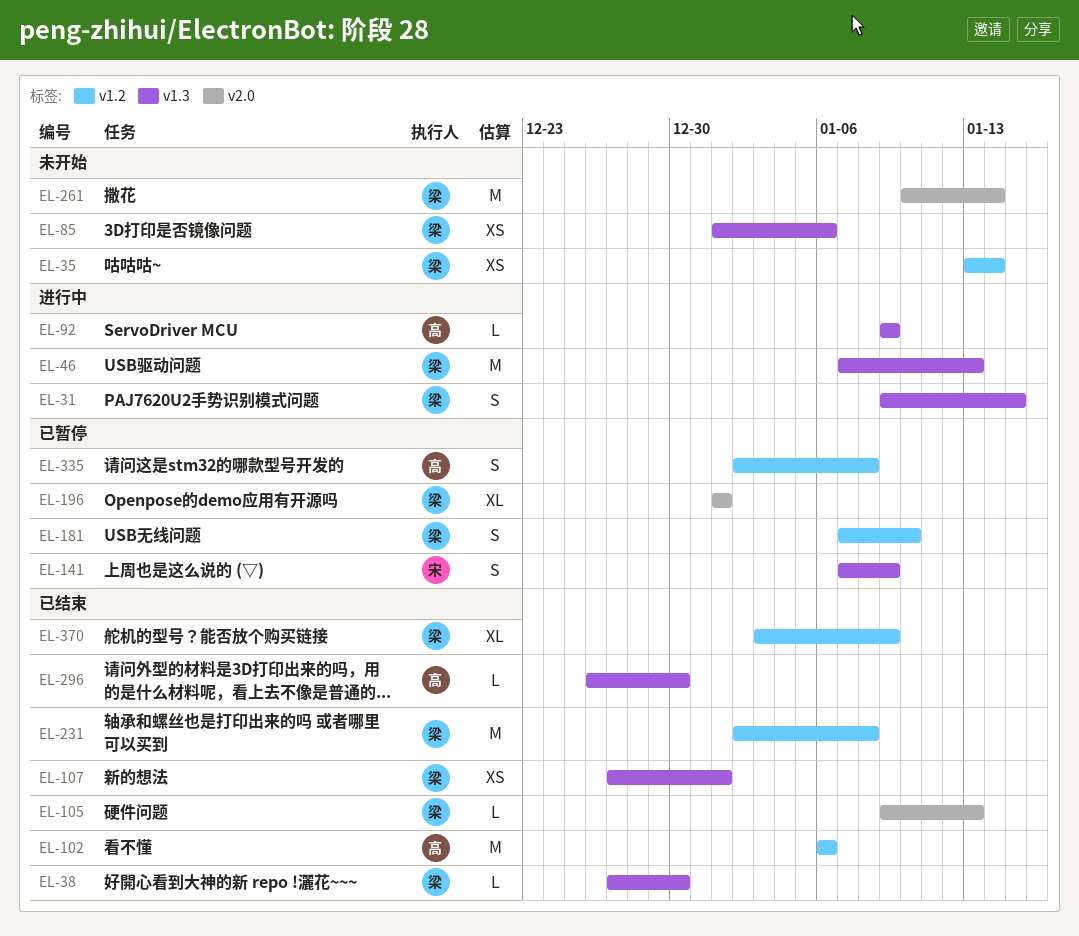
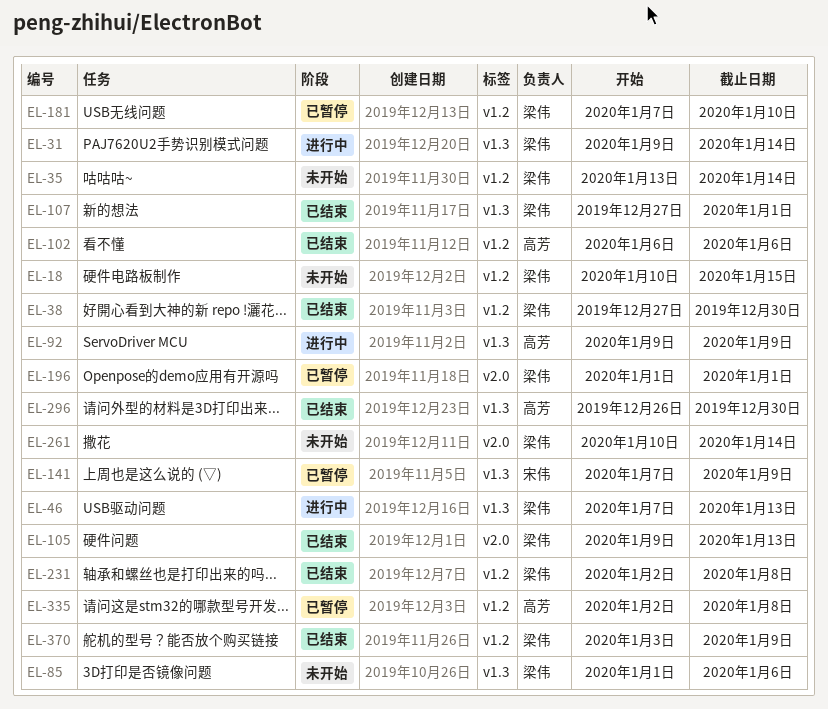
EL-18: none -> present
EL-31, due: Jan 15 -> Jan 14
EL-38, label: v1.3 -> v1.2

